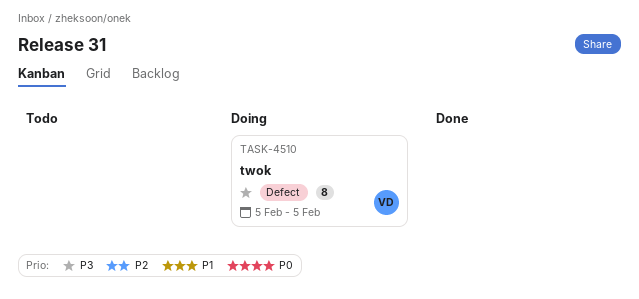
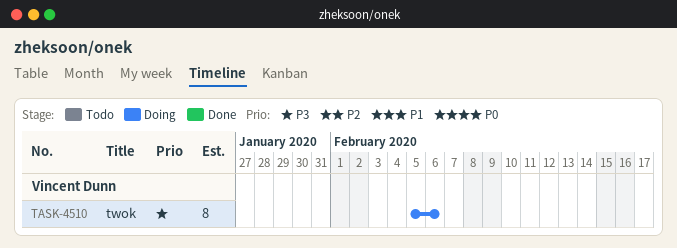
TASK-4510, due: Feb 5 -> Feb 6

